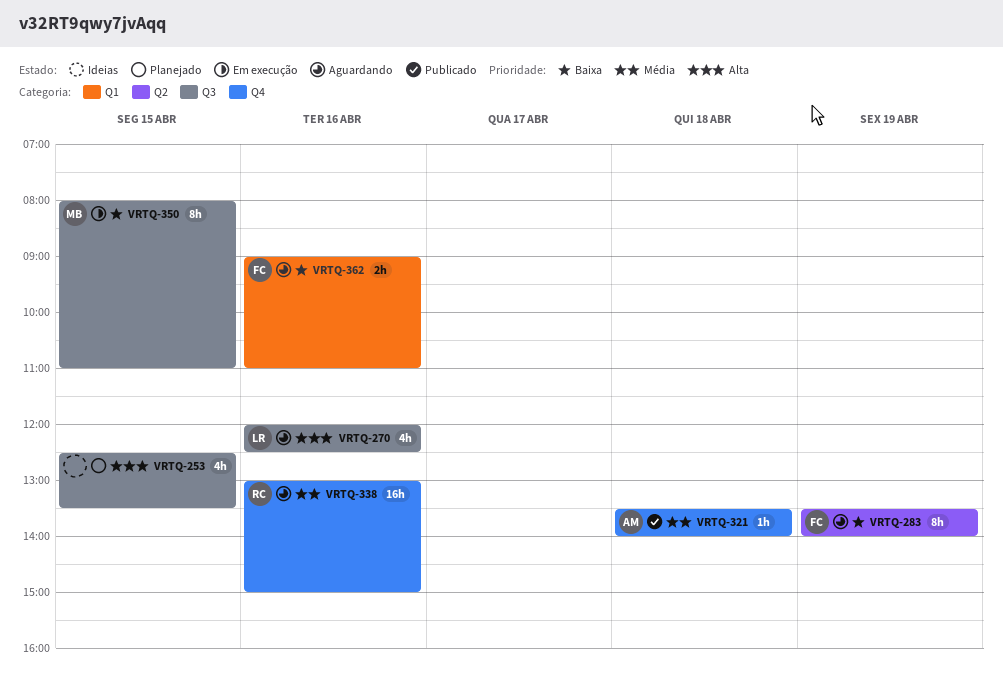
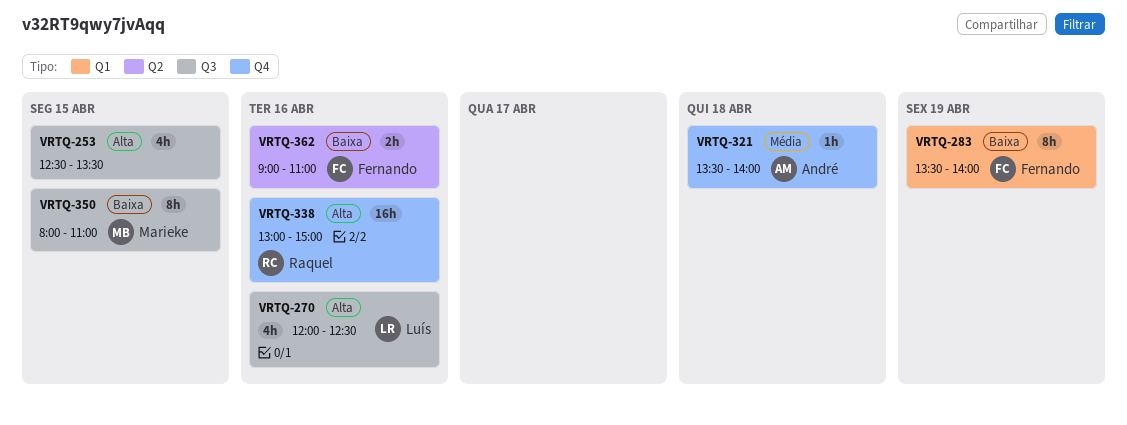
VRTQ-283, label: Q2 -> Q1
VRTQ-338, priority: Média -> Alta
VRTQ-362, label: Q1 -> Q2

